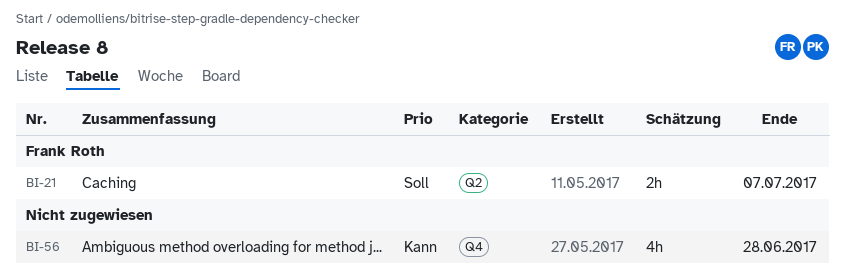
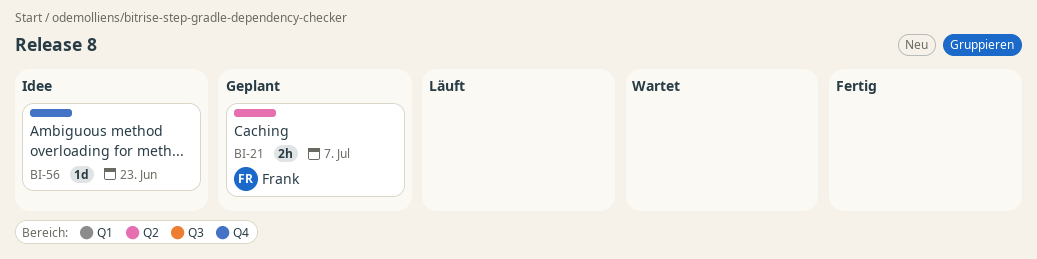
BI-56, estimate: 4h -> 1d
BI-56, due: Jun 28 -> Jun 23

